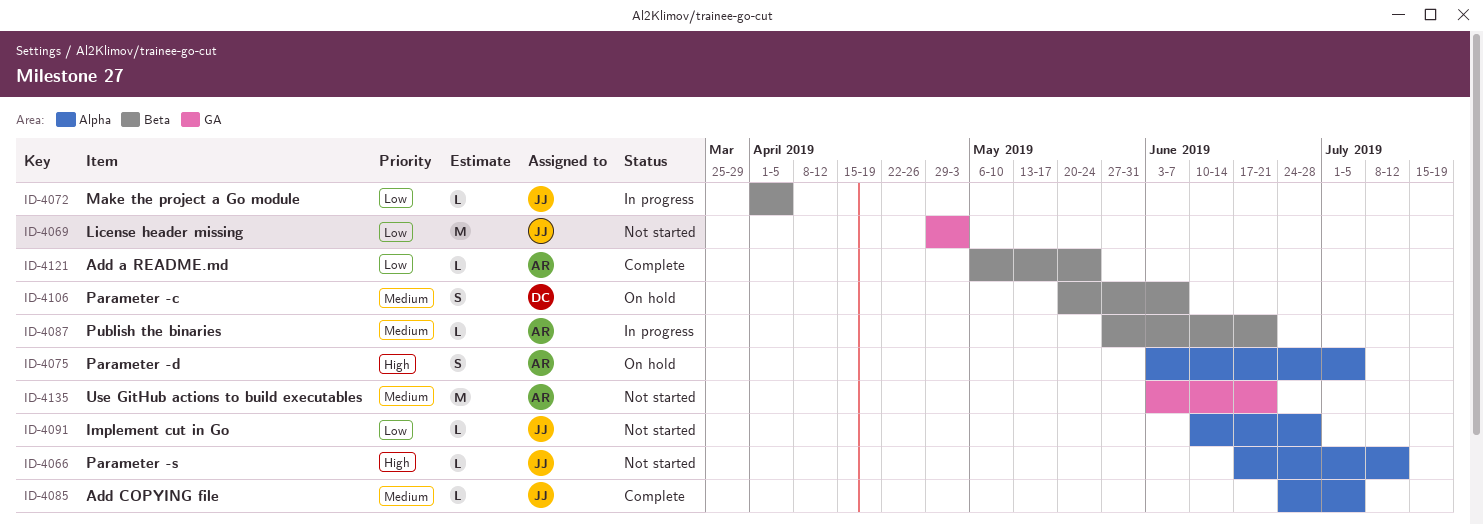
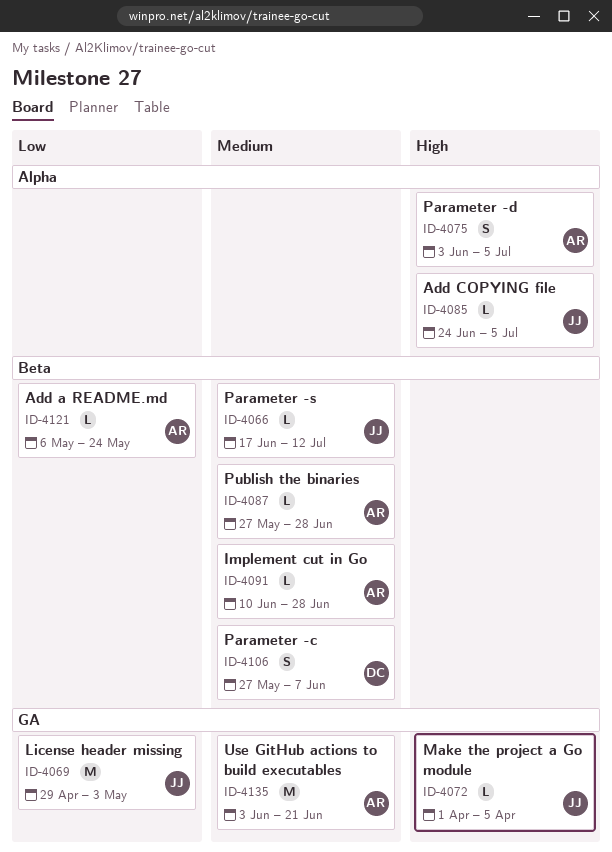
ID-4066, priority: High -> Medium
ID-4066, label: Alpha -> Beta
ID-4072, priority: Low -> High
ID-4072, label: Beta -> GA
ID-4085, priority: Medium -> High
ID-4087, due: Jun 21 -> Jun 28
ID-4091, owner: JJ -> AR
ID-4091, priority: Low -> Medium
ID-4091, label: Alpha -> Beta
ID-4106, start: May 20 -> May 27

